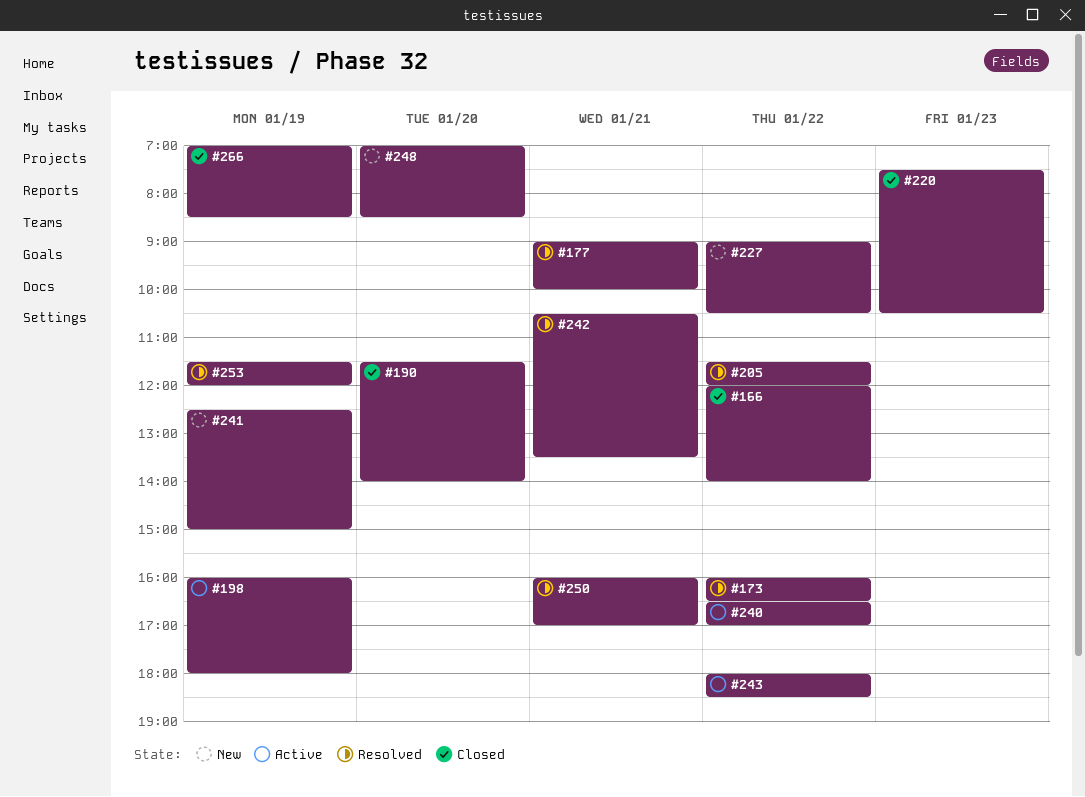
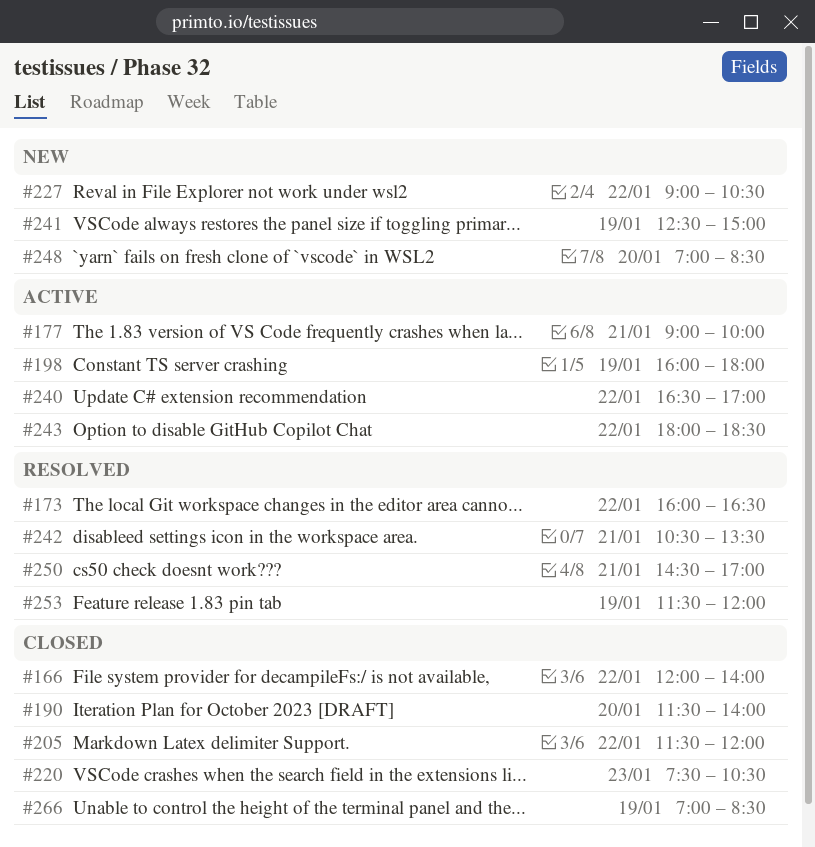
#177, status: Resolved -> Active
#205, status: Resolved -> Closed
#250, begins: 16:00 -> 14:30

